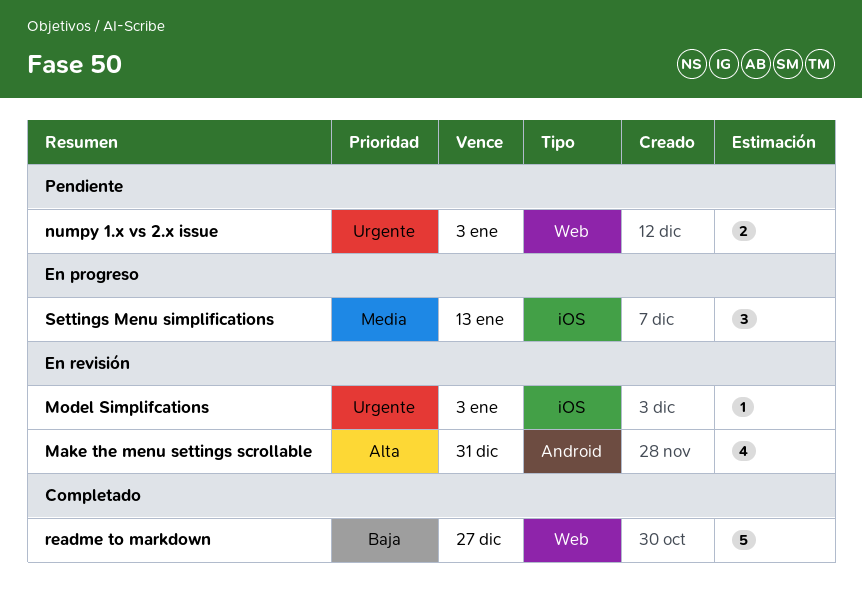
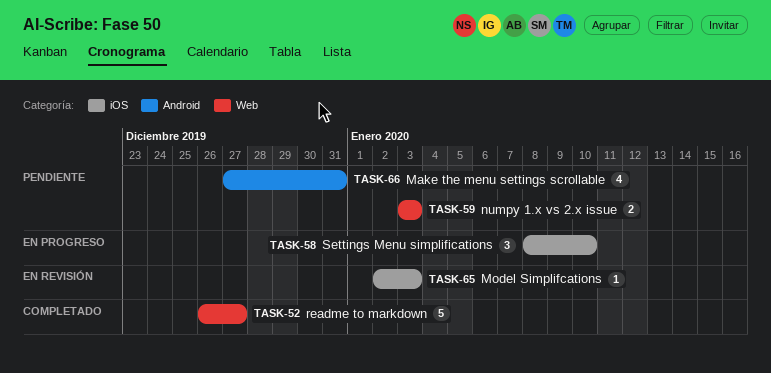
Make the menu settings scrollable, status: En revisión -> Pendiente
Settings Menu simplifications, due: Jan 13 -> Jan 10

